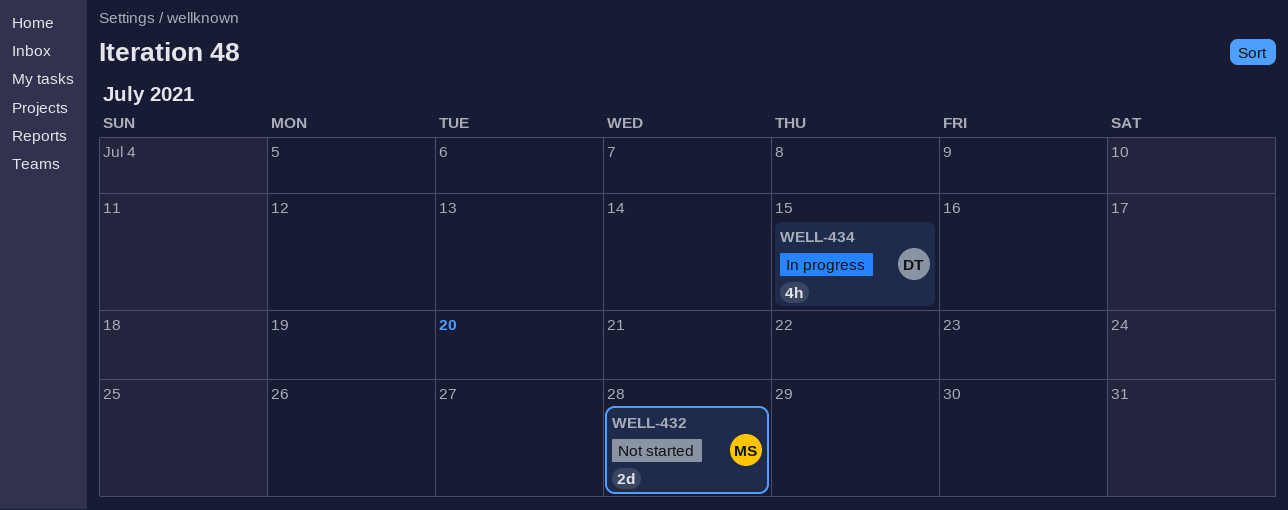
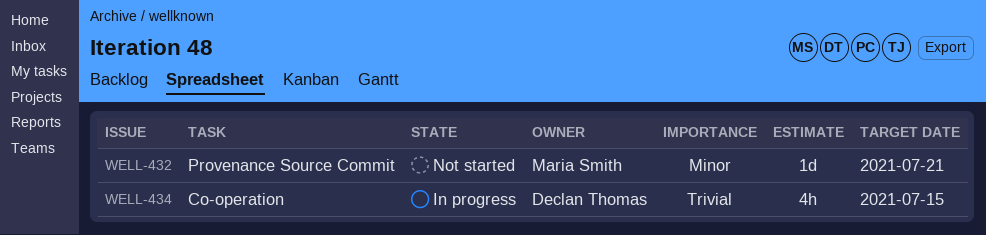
WELL-432, estimate: 2d -> 1d
WELL-432, due: Jul 28 -> Jul 21

